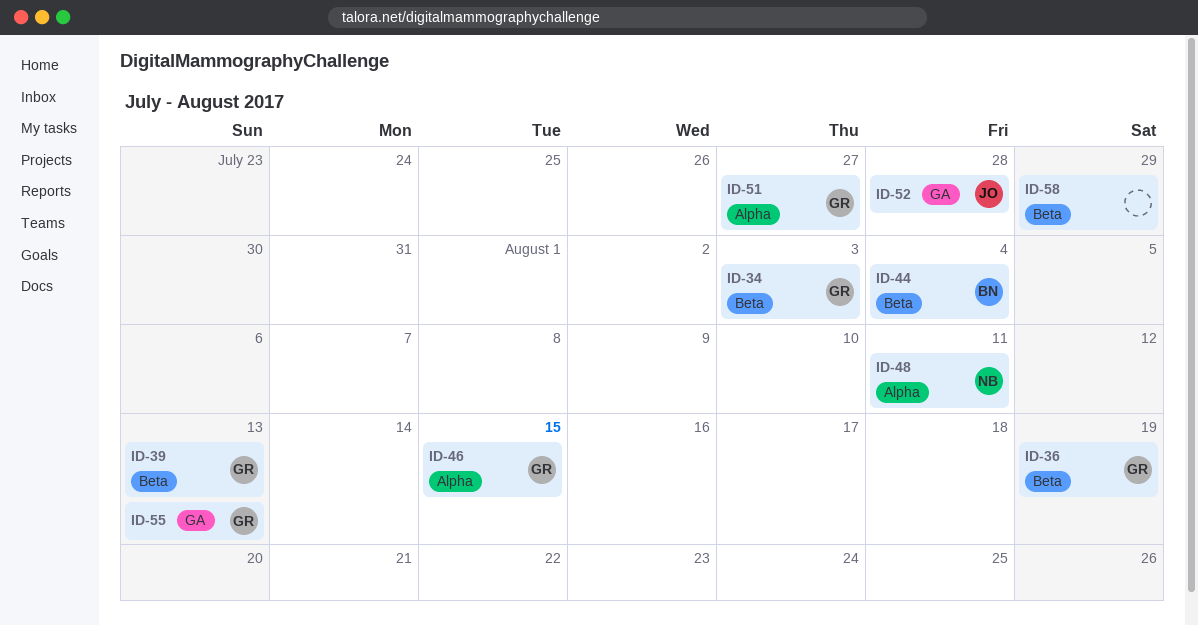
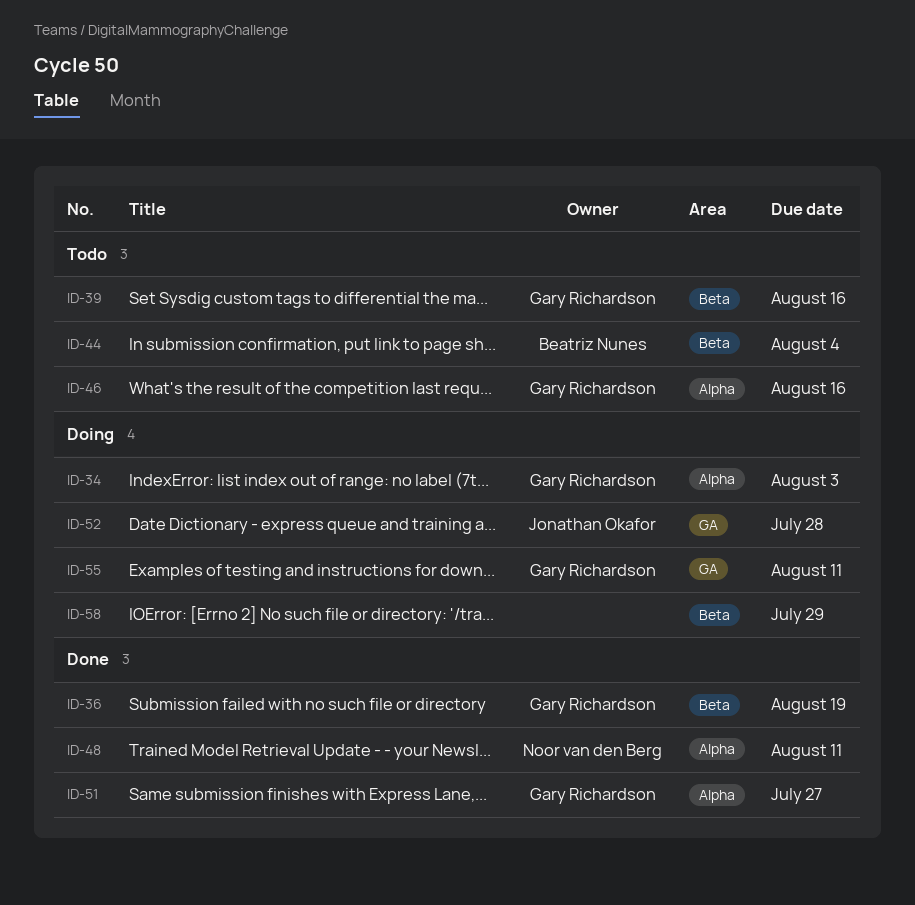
ID-34, label: Beta -> Alpha
ID-39, due: Aug 13 -> Aug 16
ID-46, due: Aug 15 -> Aug 16
ID-55, due: Aug 13 -> Aug 11

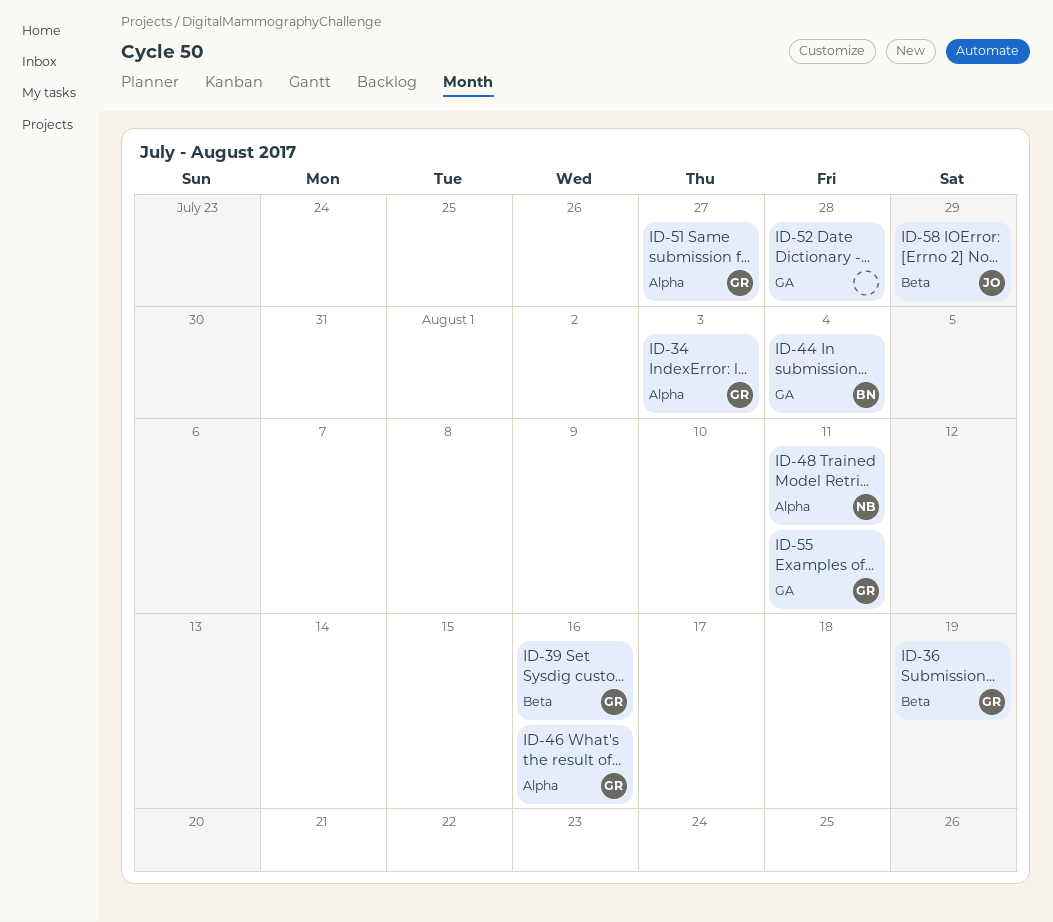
ID-44, label: Beta -> GA
ID-52, owner: Jonathan Okafor -> none
ID-58, owner: none -> Jonathan Okafor

